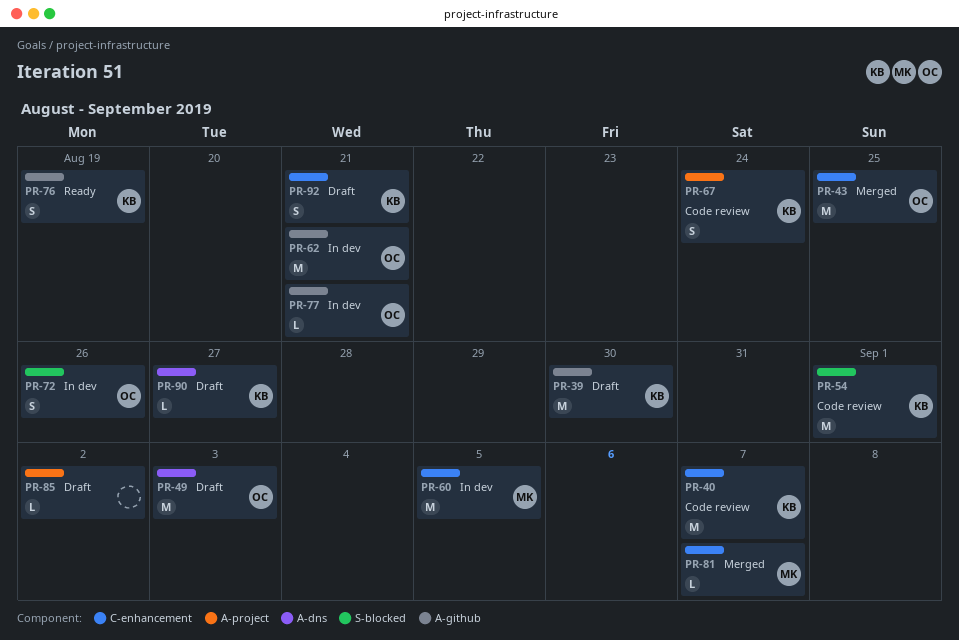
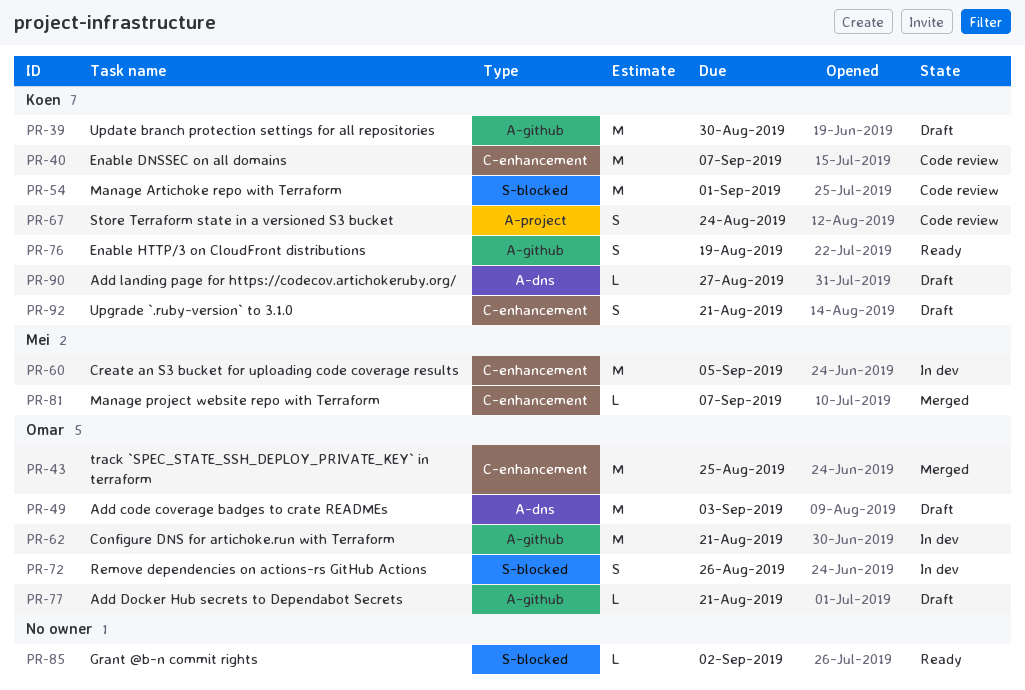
PR-77, status: In dev -> Draft
PR-85, status: Draft -> Ready
PR-85, label: A-project -> S-blocked

